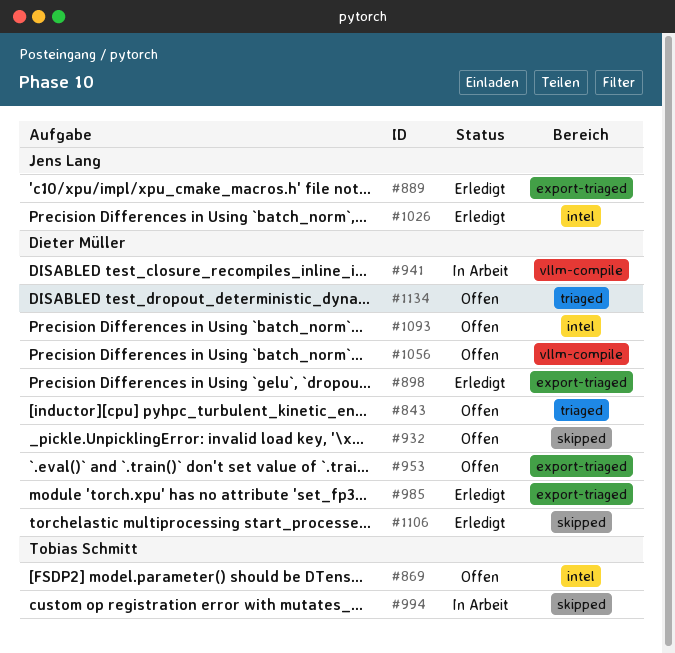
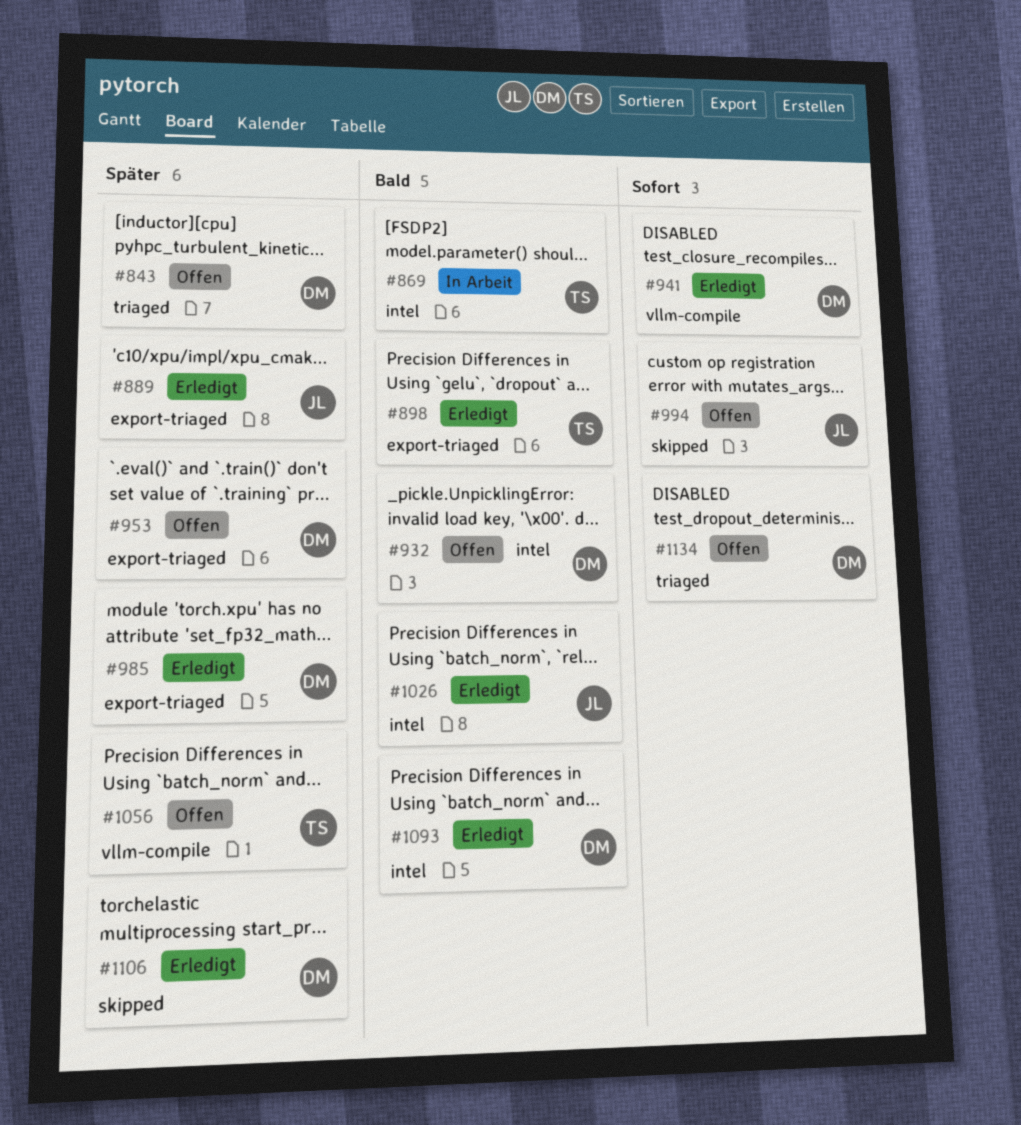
#869, status: Offen -> In Arbeit
#898, owner: Dieter Müller -> Tobias Schmitt
#932, label: skipped -> intel
#941, status: In Arbeit -> Erledigt
#994, status: In Arbeit -> Offen
#994, owner: Tobias Schmitt -> Jens Lang
#1056, owner: Dieter Müller -> Tobias Schmitt
#1093, status: Offen -> Erledigt

